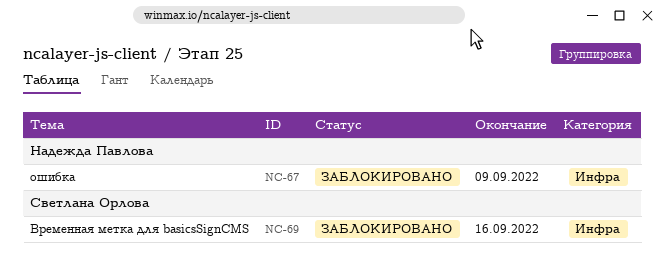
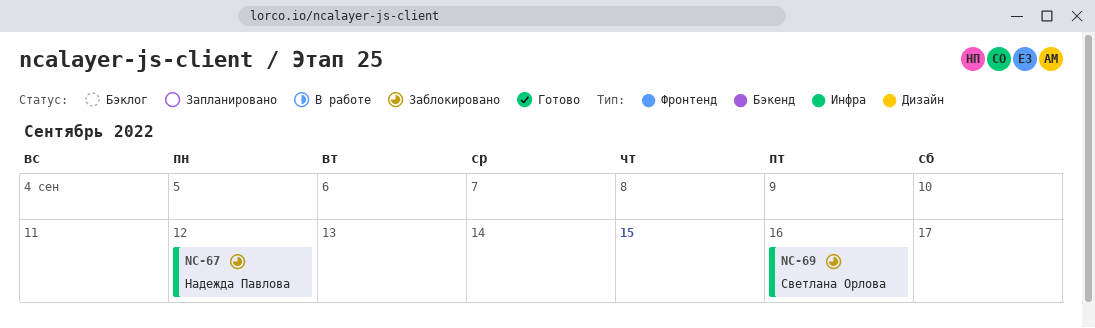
NC-67, due: Sep 9 -> Sep 12

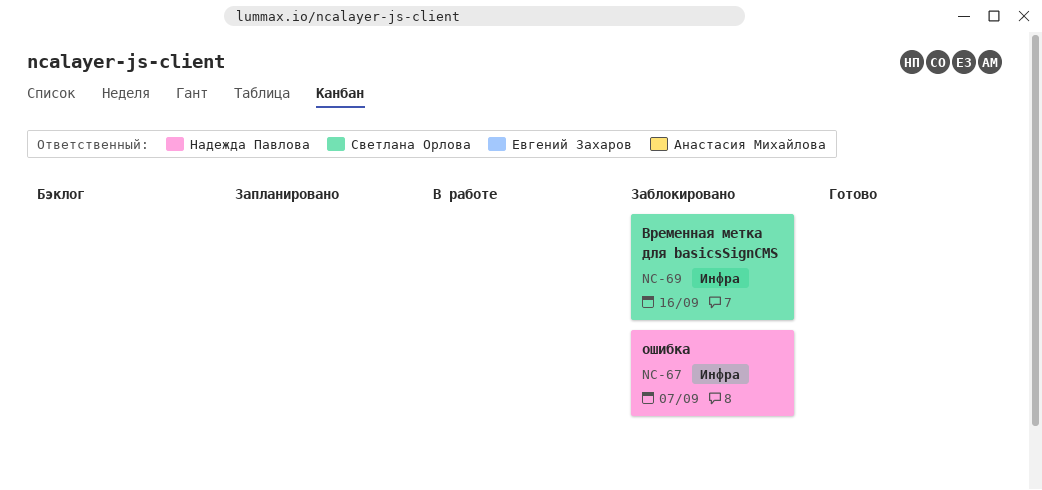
NC-67, due: Sep 12 -> Sep 7

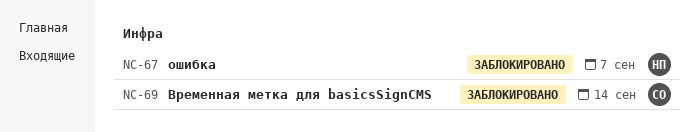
NC-69, due: Sep 16 -> Sep 14

